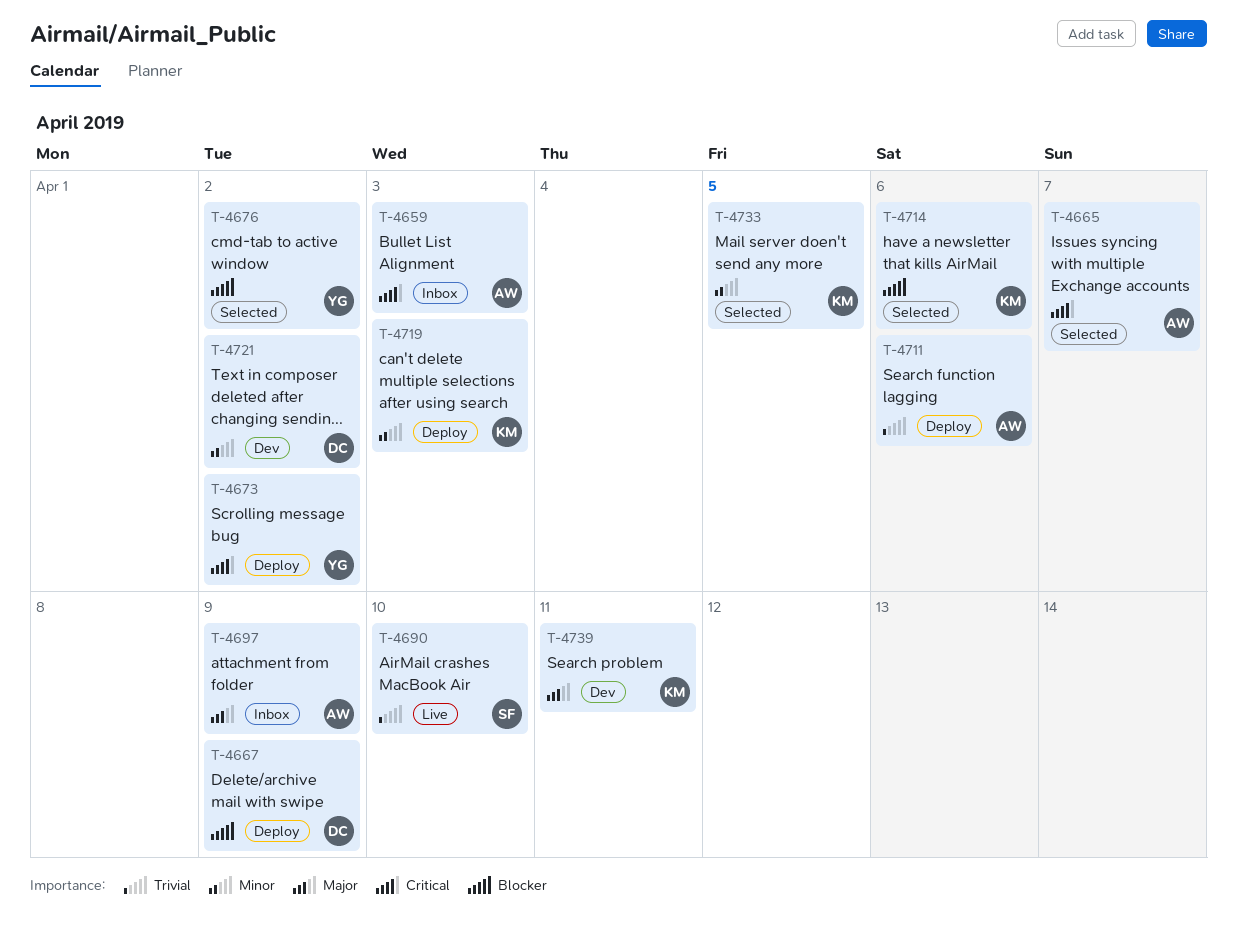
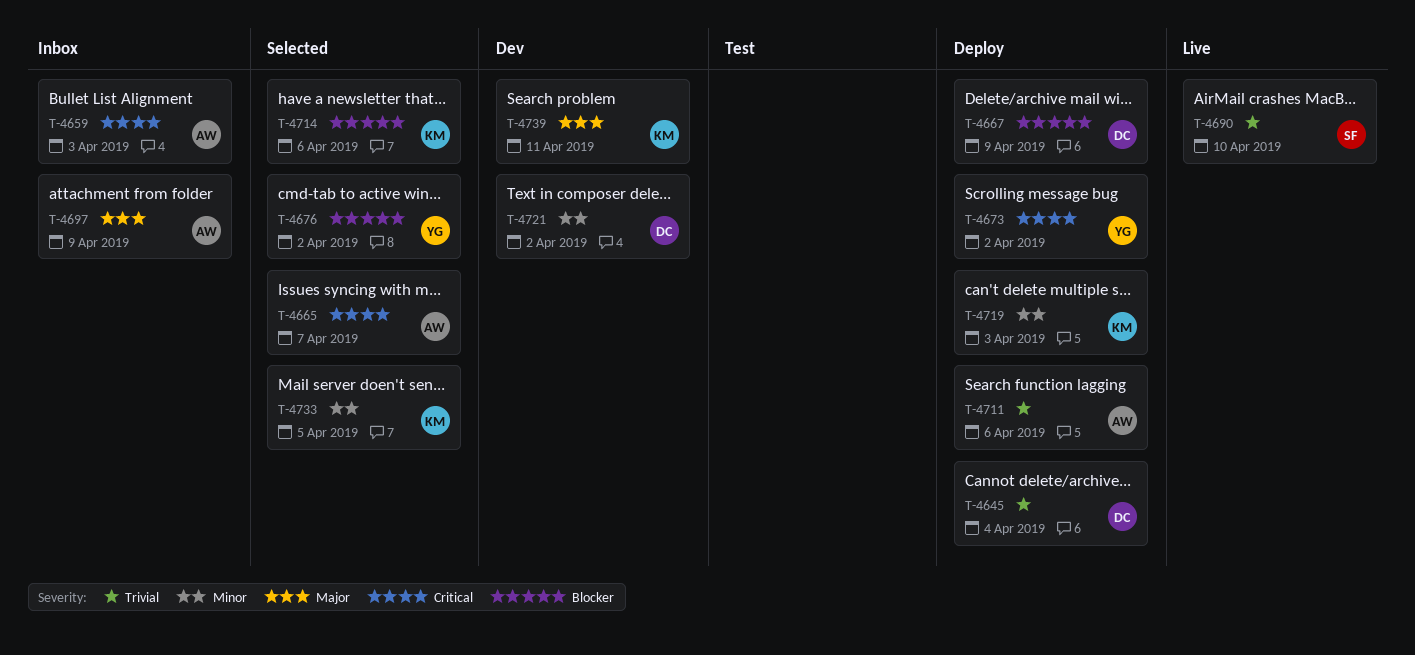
T-4645: none -> present

